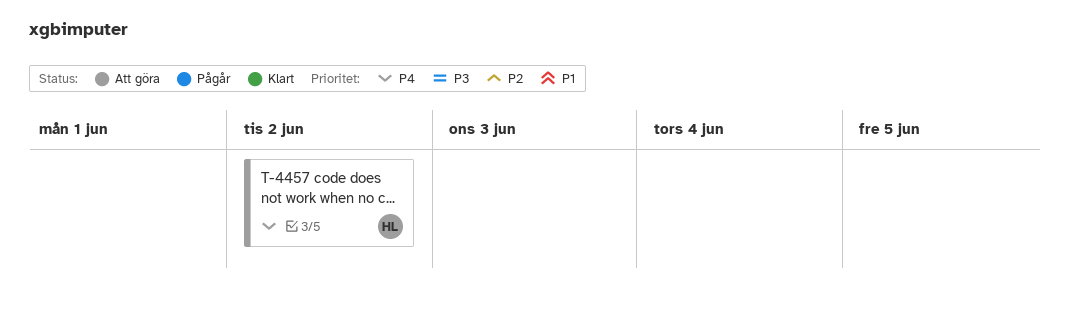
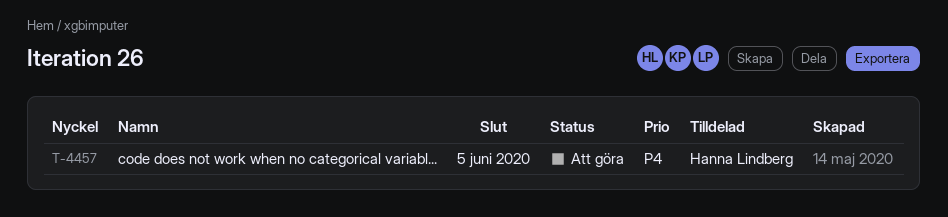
T-4457, due: Jun 2 -> Jun 5

